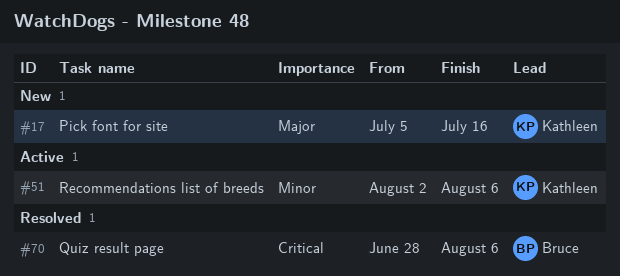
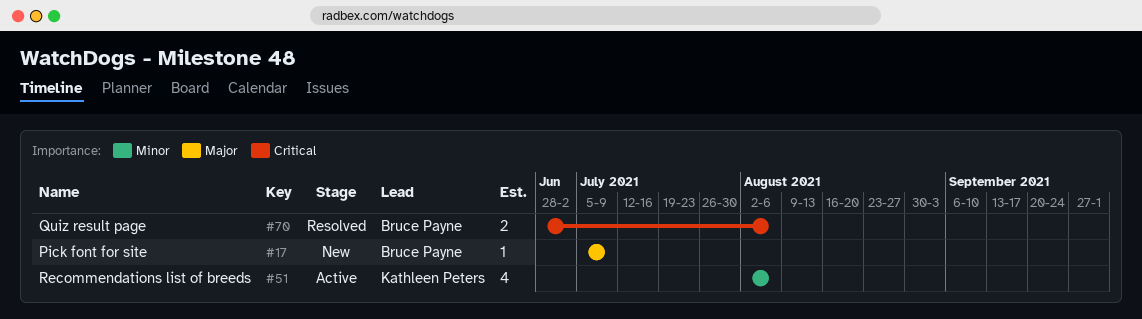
#17, owner: Kathleen Peters -> Bruce Payne
#17, due: Jul 16 -> Jul 9

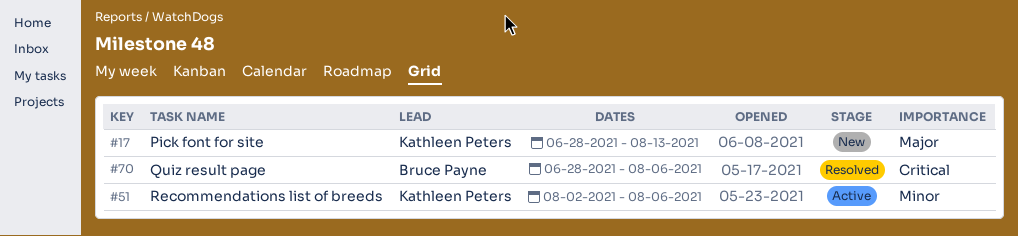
#17, owner: Bruce Payne -> Kathleen Peters
#17, start: Jul 5 -> Jun 28
#17, due: Jul 9 -> Aug 13

